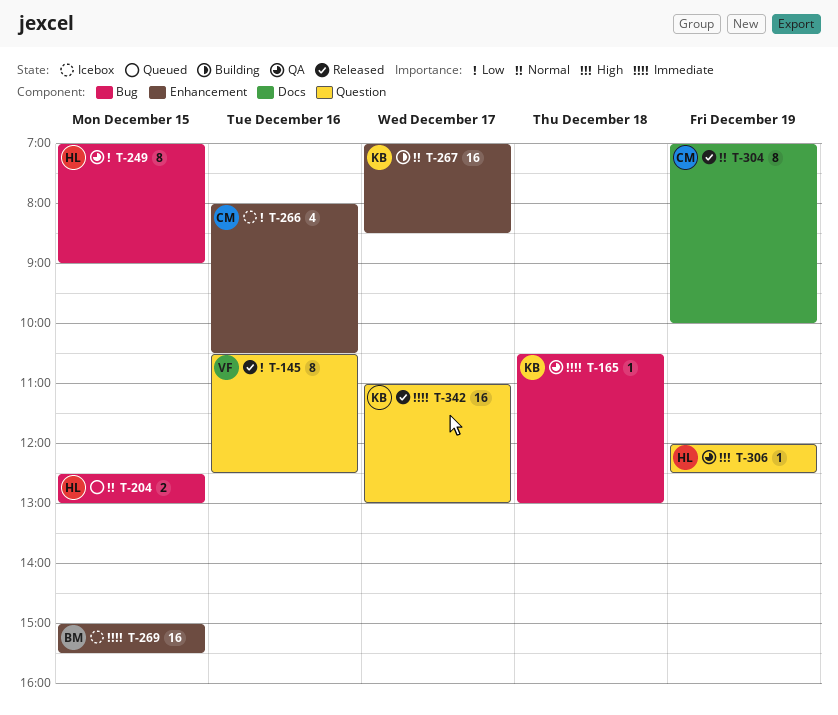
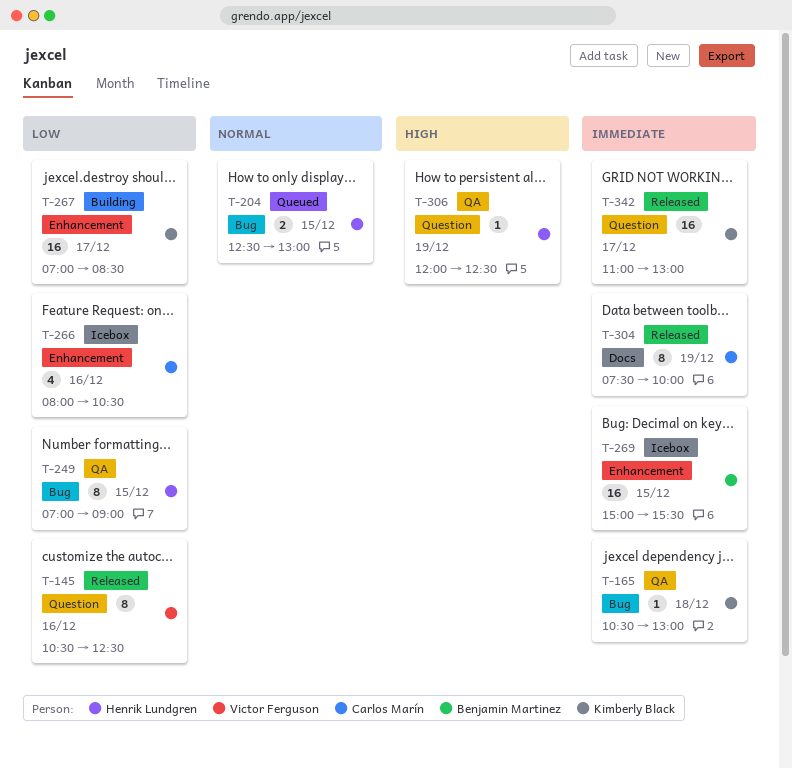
T-267, priority: Normal -> Low
T-304, priority: Normal -> Immediate
T-304, begins: 07:00 -> 07:30

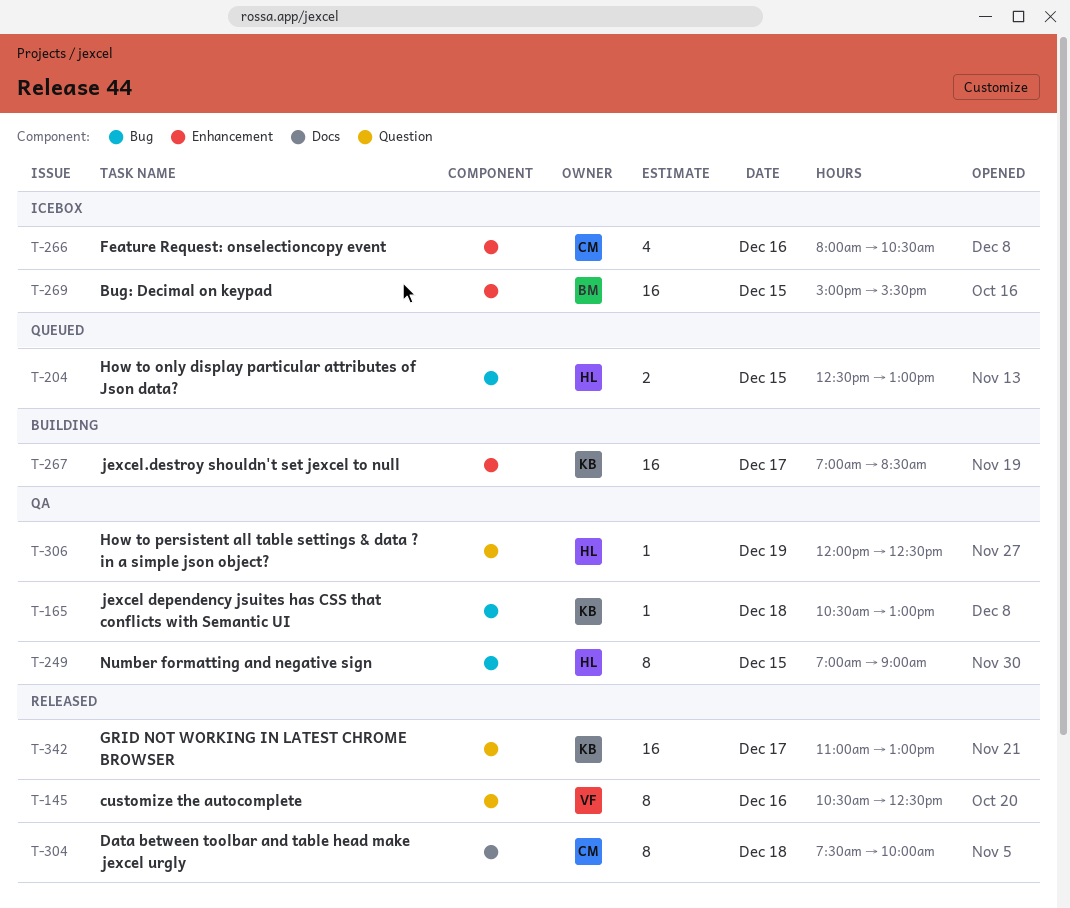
T-304, day: Dec 19 -> Dec 18

